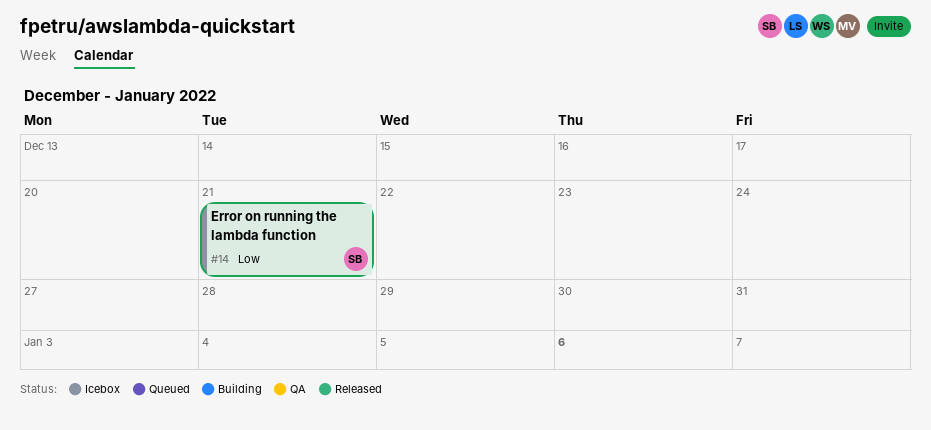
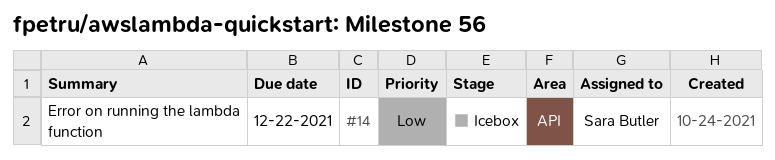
#14, due: Dec 21 -> Dec 22

